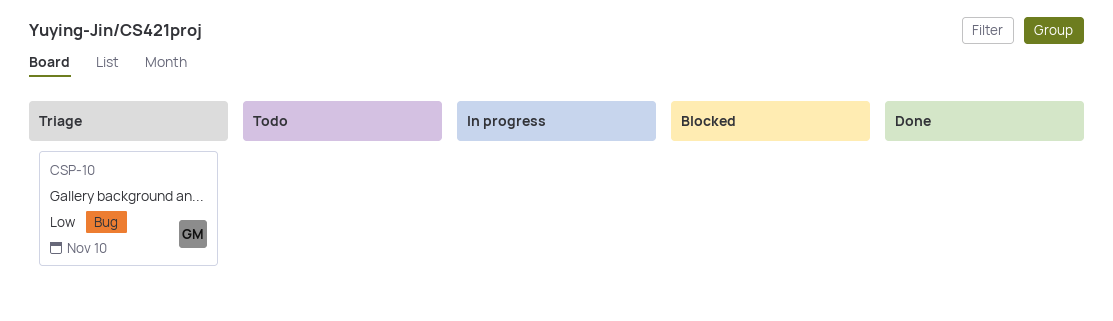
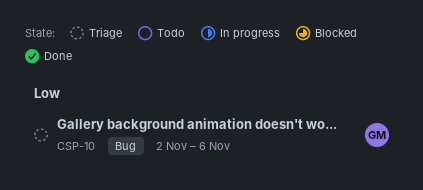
CSP-10, due: Nov 10 -> Nov 6

